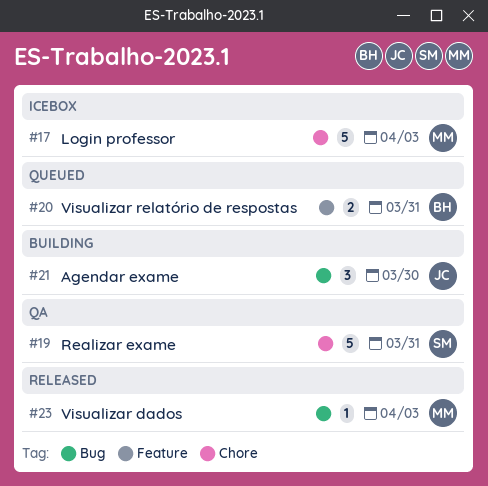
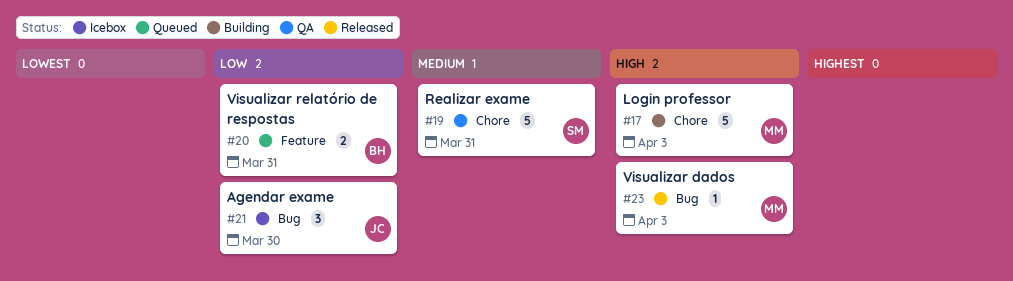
#17, status: Icebox -> Building
#21, status: Building -> Icebox

